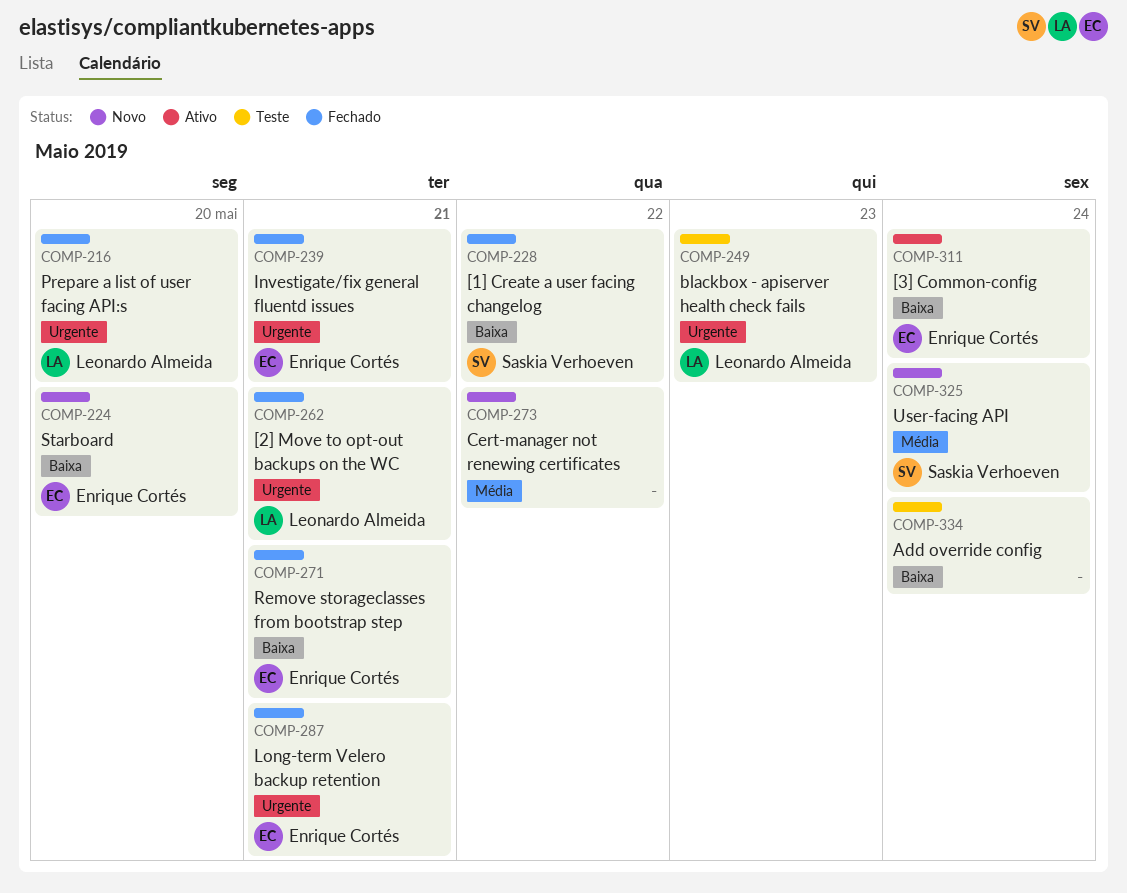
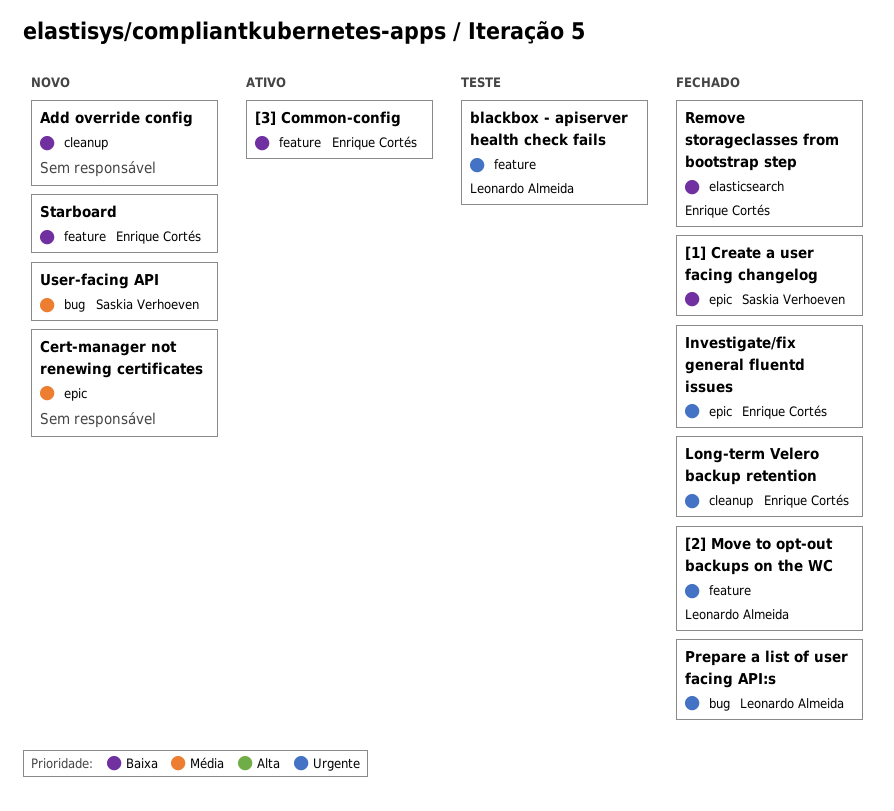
Add override config, status: Teste -> Novo

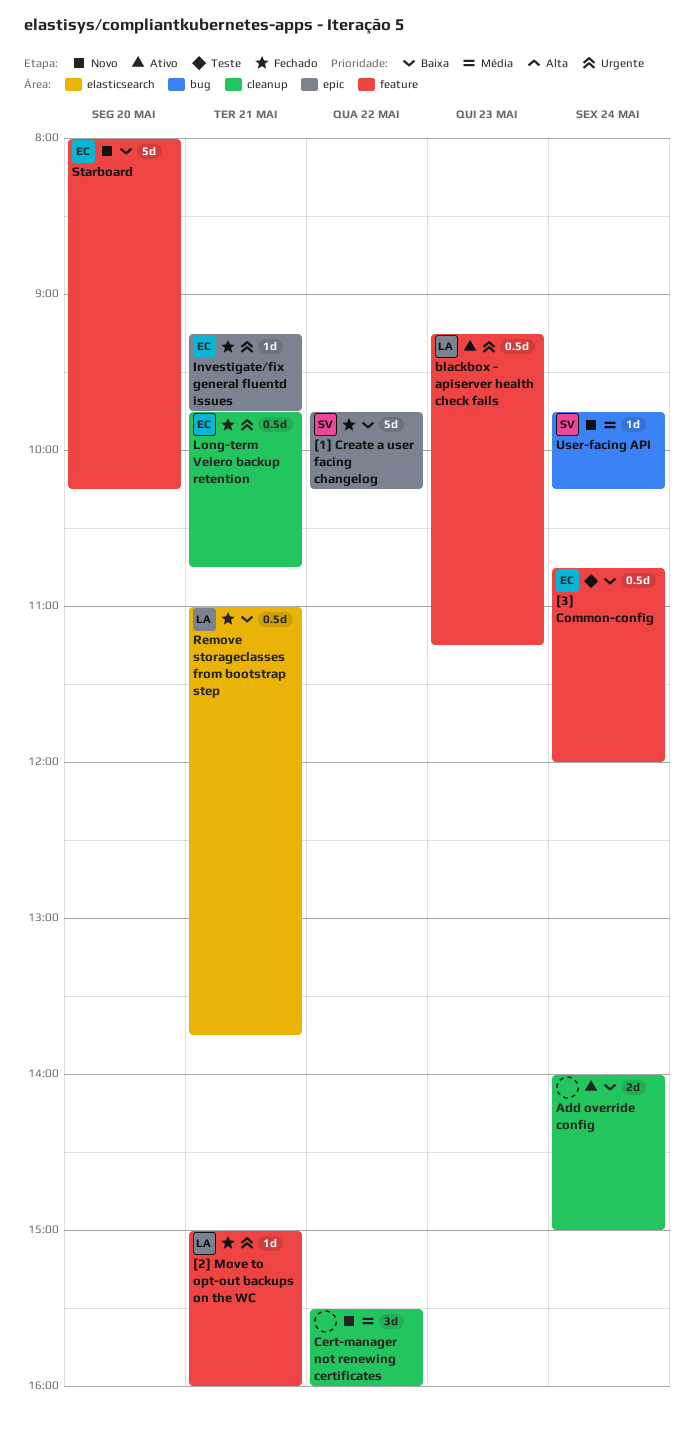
[3] Common-config, status: Ativo -> Teste
Add override config, status: Novo -> Ativo
blackbox - apiserver health check fails, status: Teste -> Ativo
Cert-manager not renewing certificates, label: epic -> cleanup
Prepare a list of user facing API:s: present -> none
Remove storageclasses from bootstrap step, owner: Enrique Cortés -> Leonardo Almeida

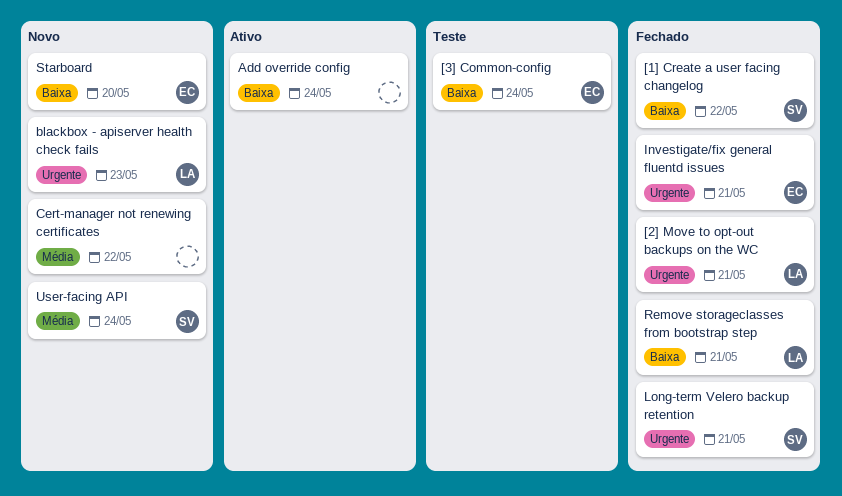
blackbox - apiserver health check fails, status: Ativo -> Novo
Long-term Velero backup retention, owner: EC -> SV

